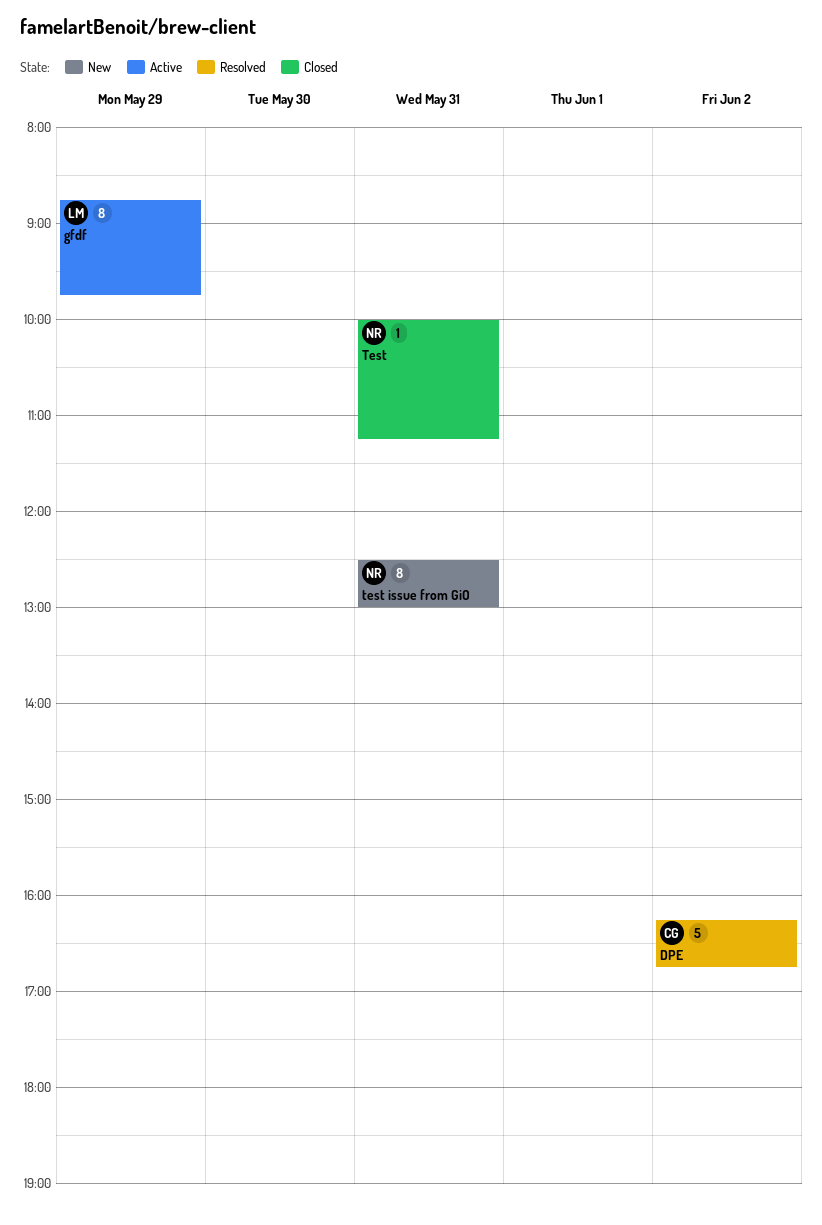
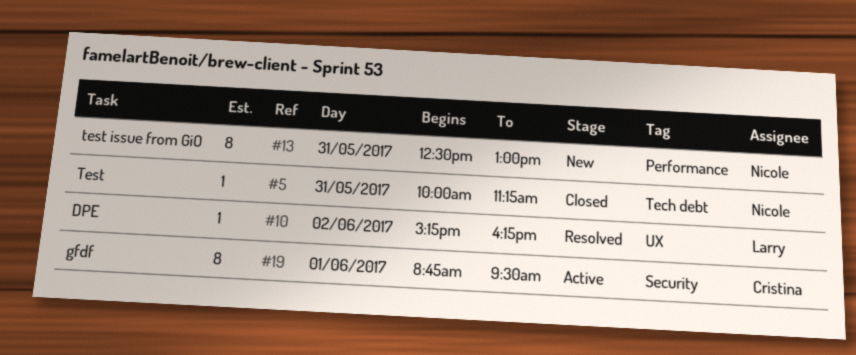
DPE, owner: Cristina -> Larry
DPE, estimate: 5 -> 1
DPE, begins: 16:15 -> 15:15
DPE, ends: 16:45 -> 16:15
gfdf, owner: Larry -> Cristina
gfdf, day: May 29 -> Jun 1
gfdf, ends: 09:45 -> 09:30

